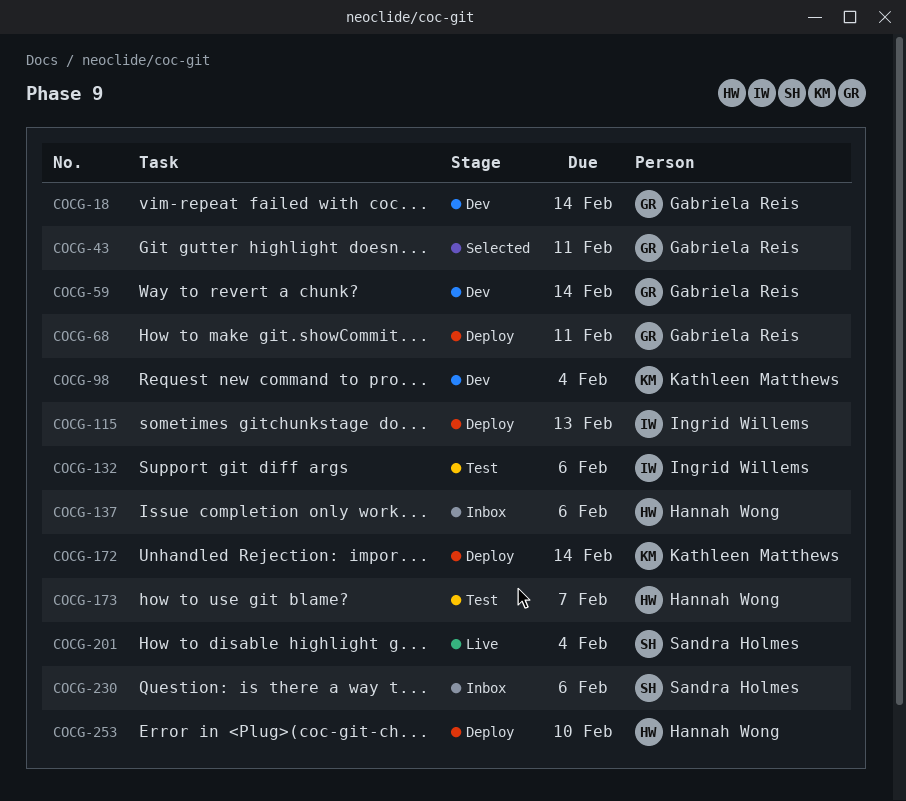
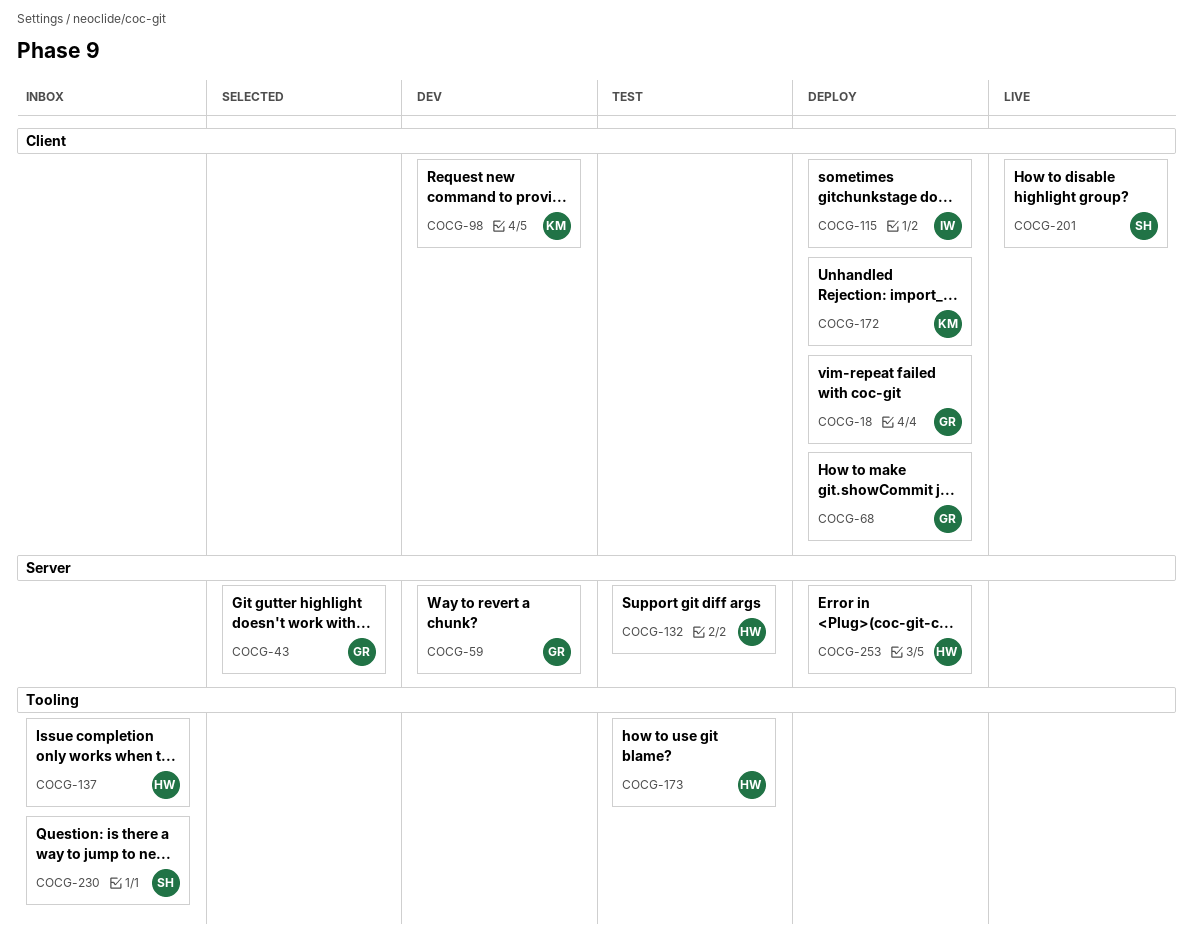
COCG-18, status: Dev -> Deploy
COCG-132, owner: Ingrid Willems -> Hannah Wong

